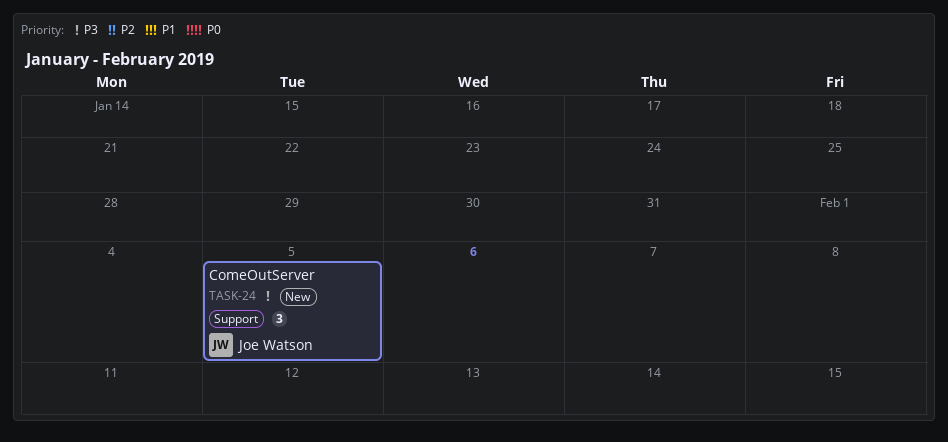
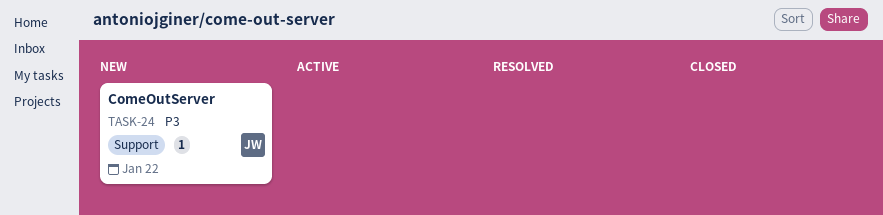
TASK-24, estimate: 3 -> 1
TASK-24, due: Feb 5 -> Jan 22

